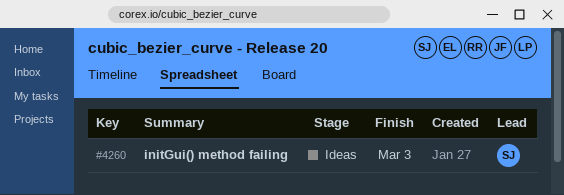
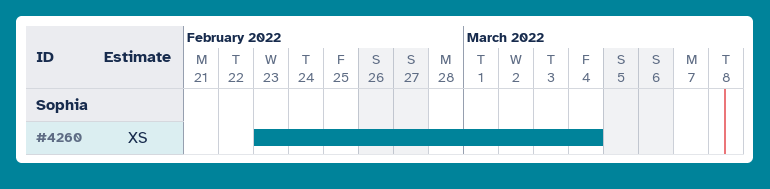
#4260, due: Mar 3 -> Mar 4

